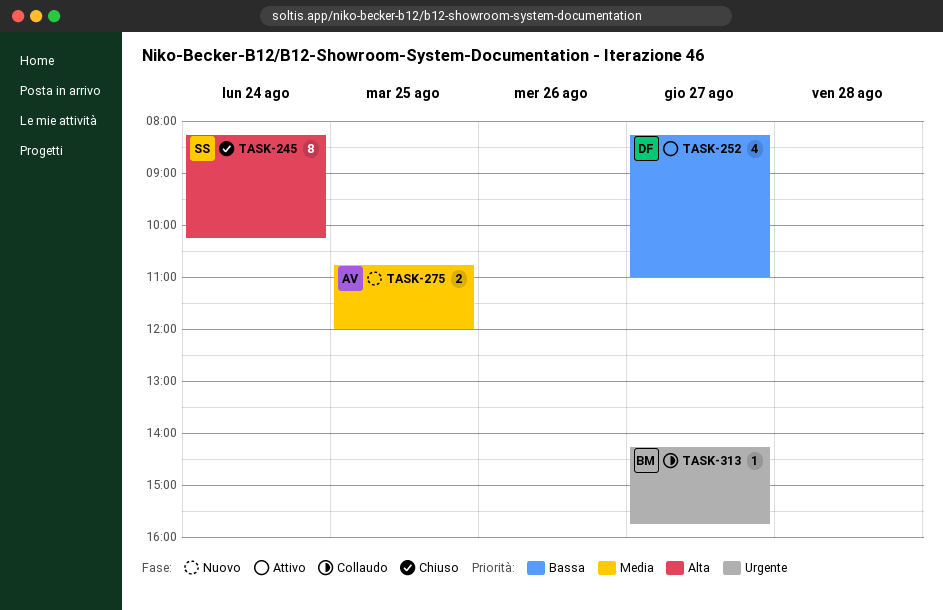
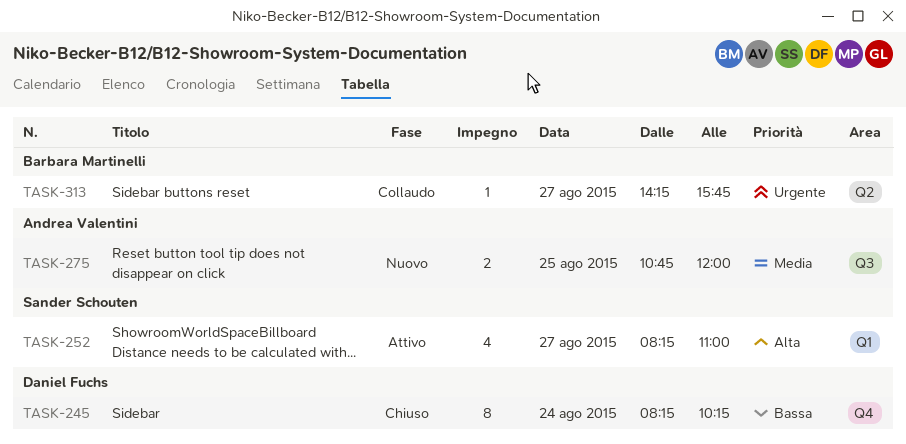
TASK-245, owner: Sander Schouten -> Daniel Fuchs
TASK-245, priority: Alta -> Bassa
TASK-252, owner: Daniel Fuchs -> Sander Schouten
TASK-252, priority: Bassa -> Alta

